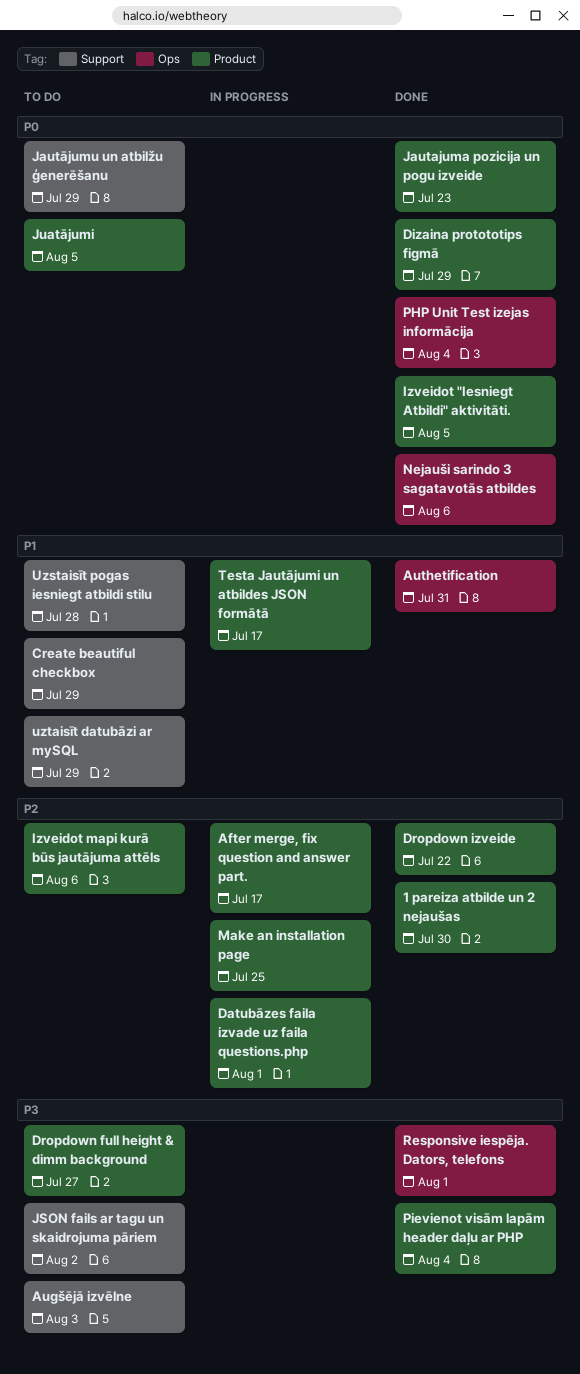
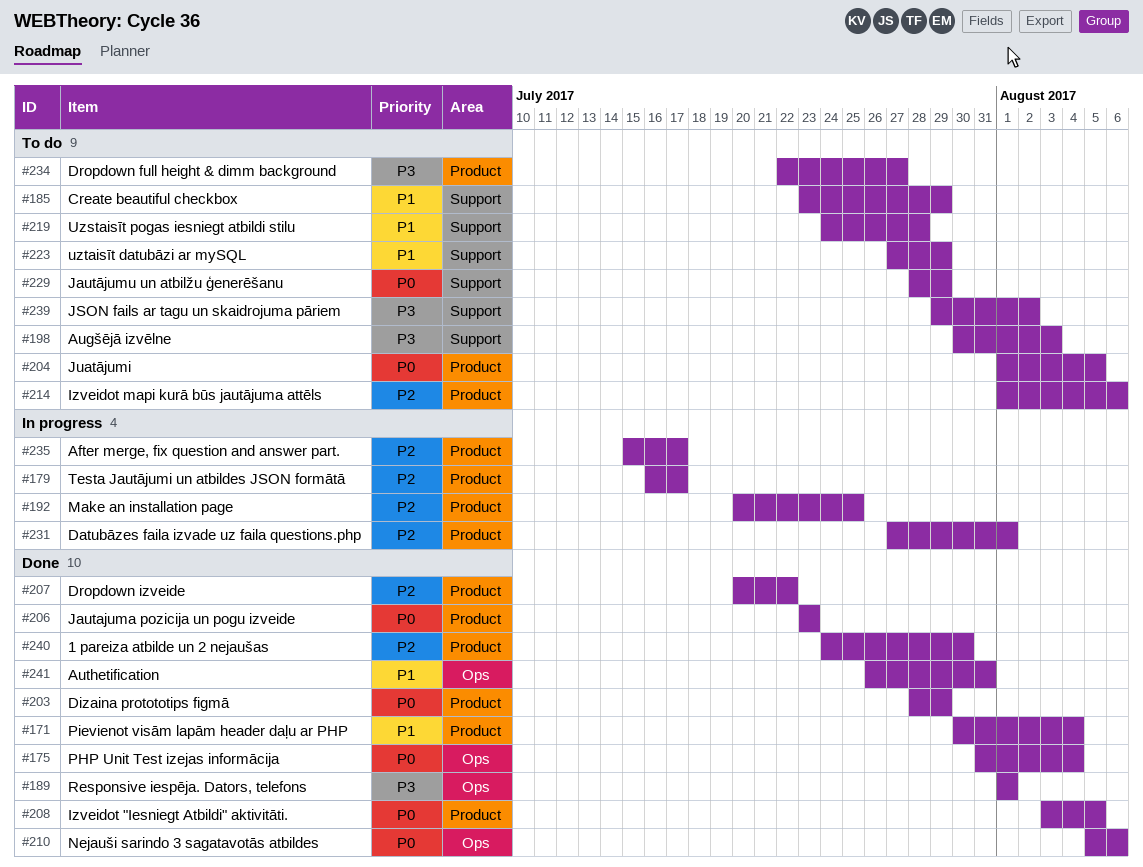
Pievienot visām lapām header daļu ar PHP, priority: P3 -> P1
Testa Jautājumi un atbildes JSON formātā, priority: P1 -> P2

